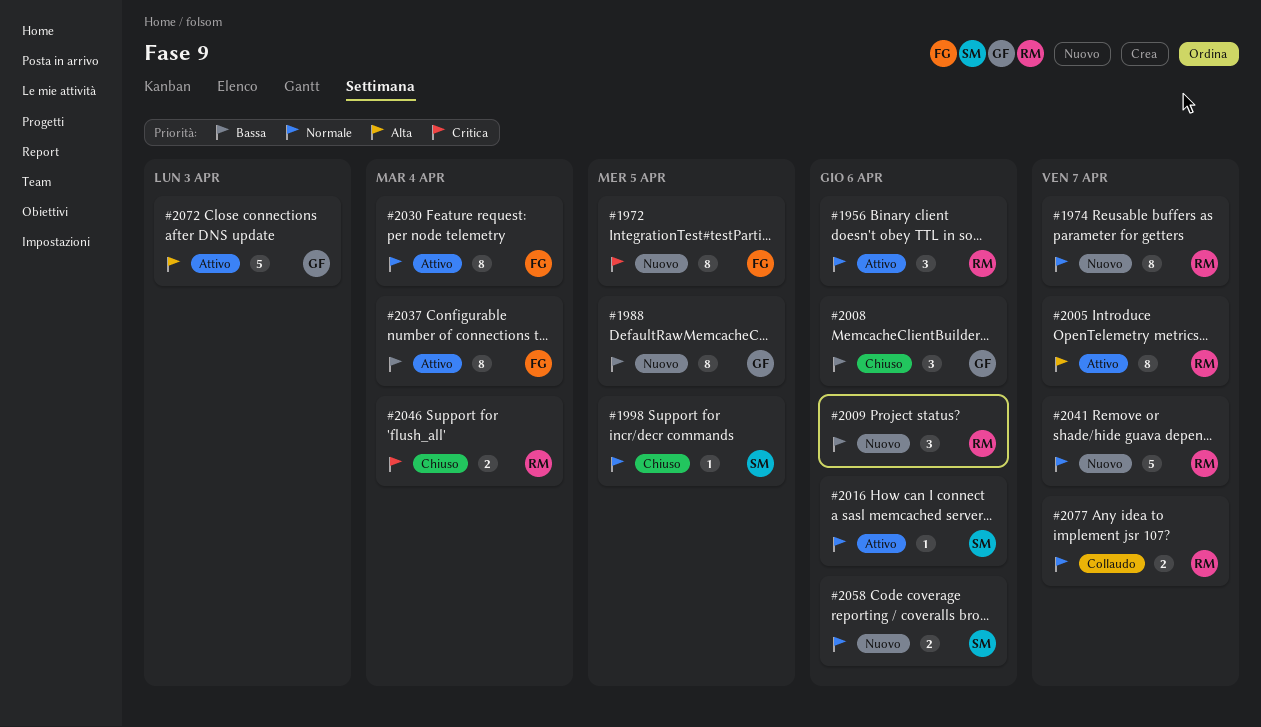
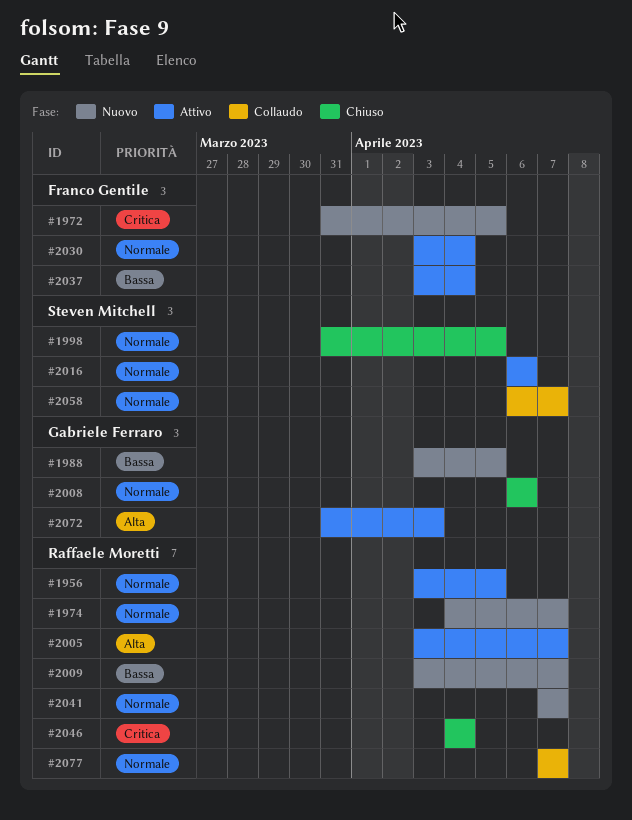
#1956, due: Apr 6 -> Apr 5
#2008, priority: Bassa -> Normale
#2009, due: Apr 6 -> Apr 7
#2058, status: Nuovo -> Collaudo
#2058, due: Apr 6 -> Apr 7

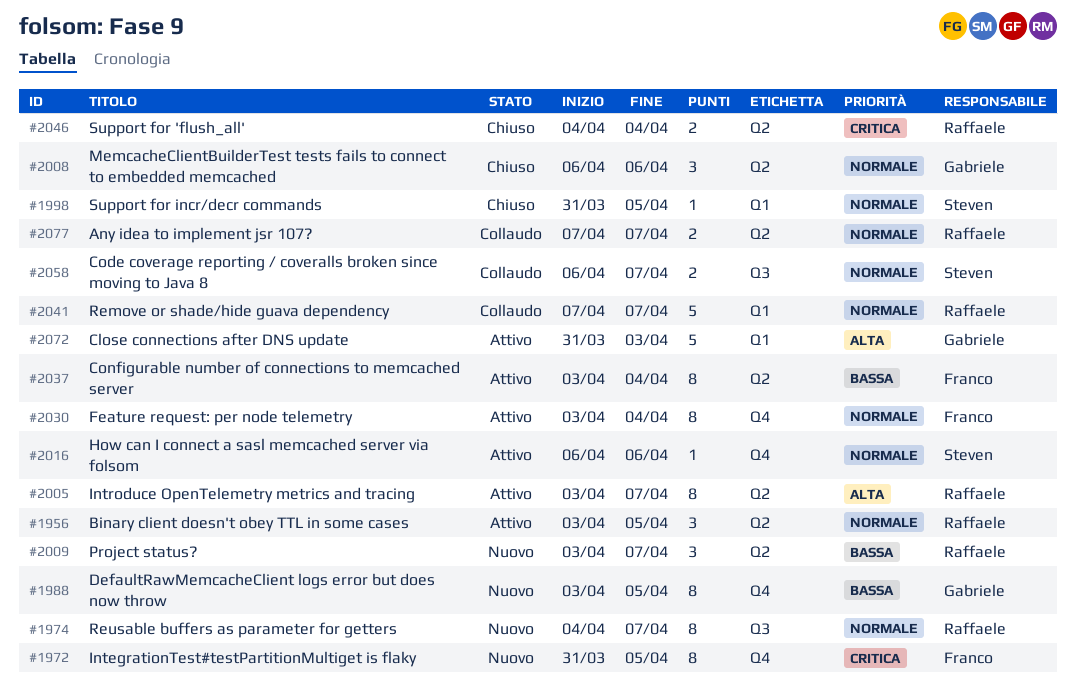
#2041, status: Nuovo -> Collaudo

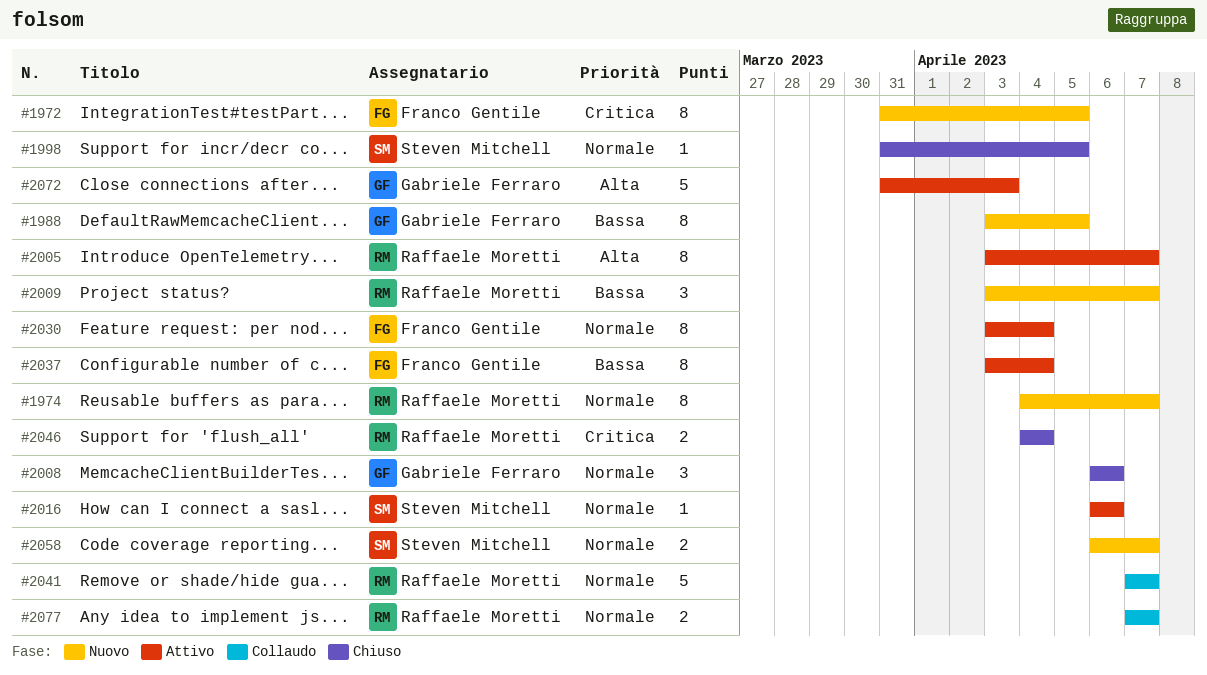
#1956: present -> none
#2058, status: Collaudo -> Nuovo

